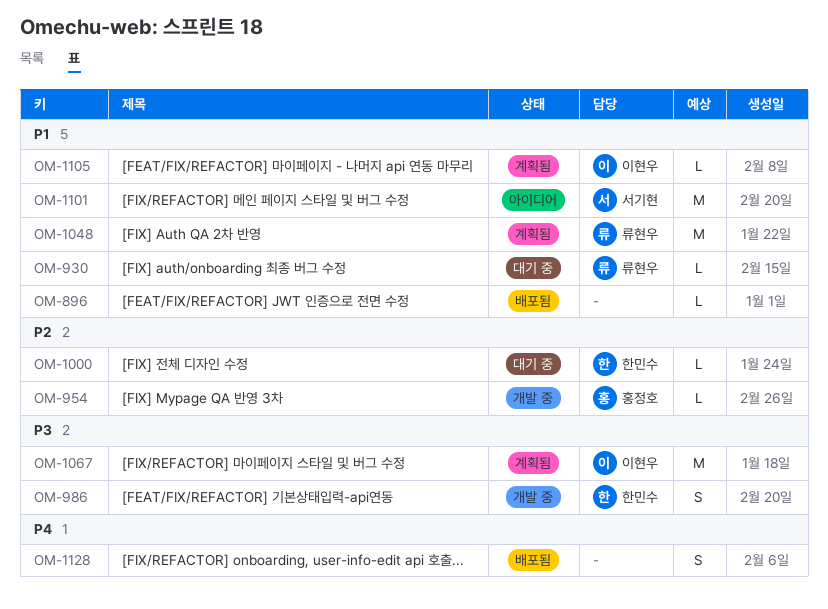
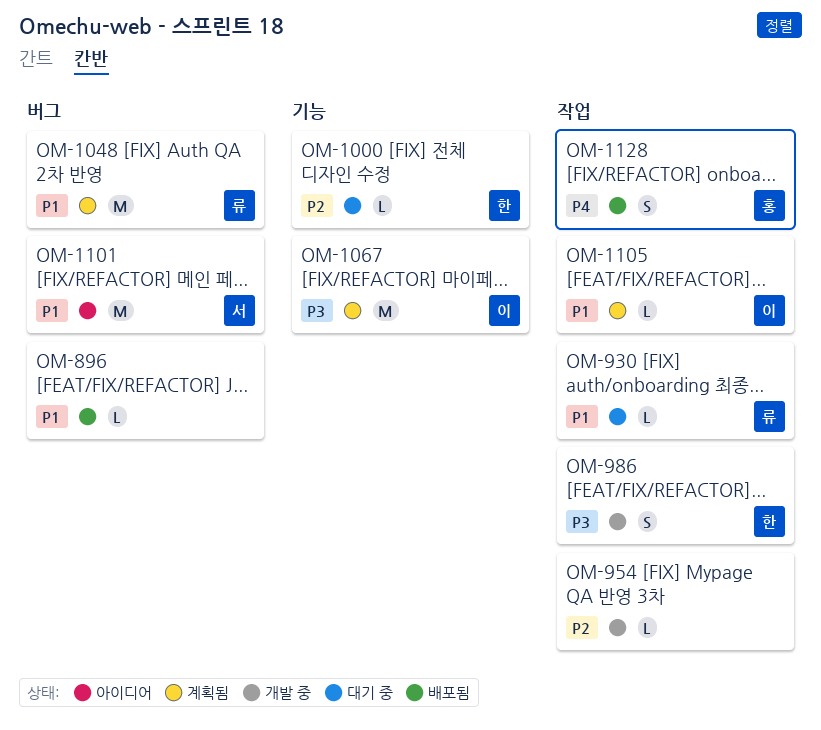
OM-954, owner: 홍정호 -> none
OM-1128, owner: none -> 홍정호

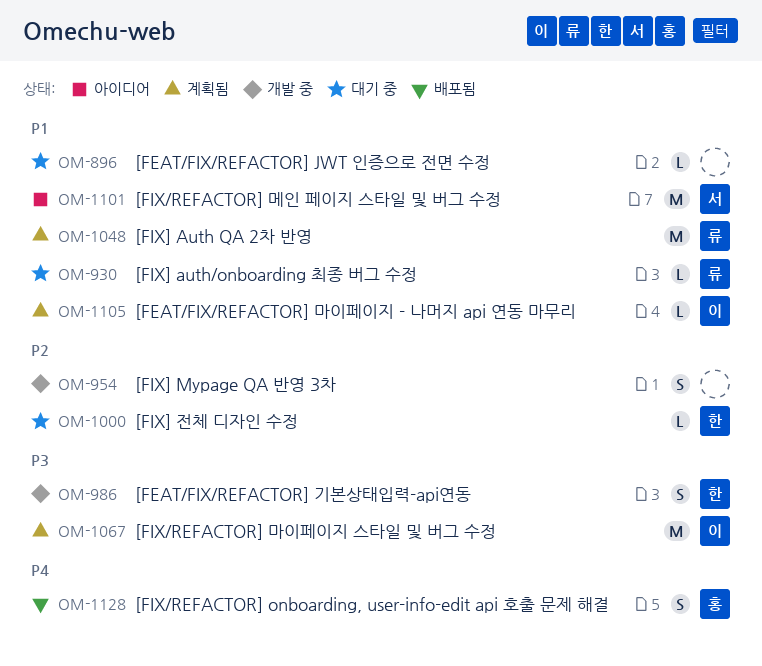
OM-896, status: 배포됨 -> 대기 중
OM-954, estimate: L -> S

